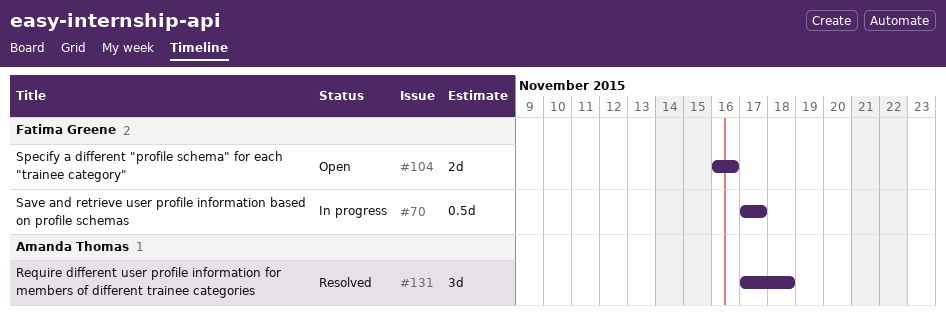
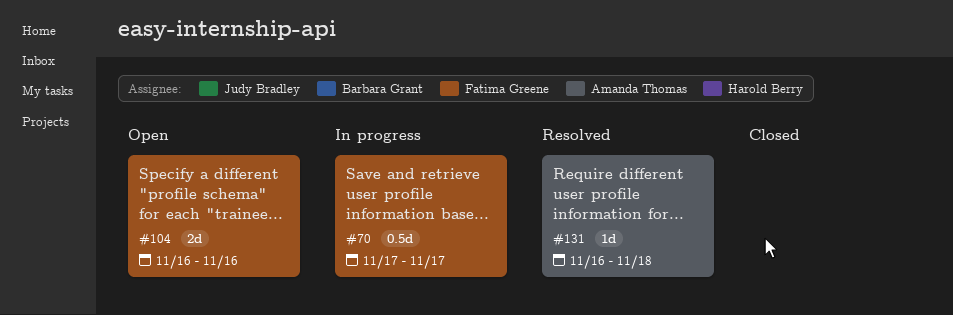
#131, estimate: 3d -> 1d
#131, start: Nov 17 -> Nov 16

